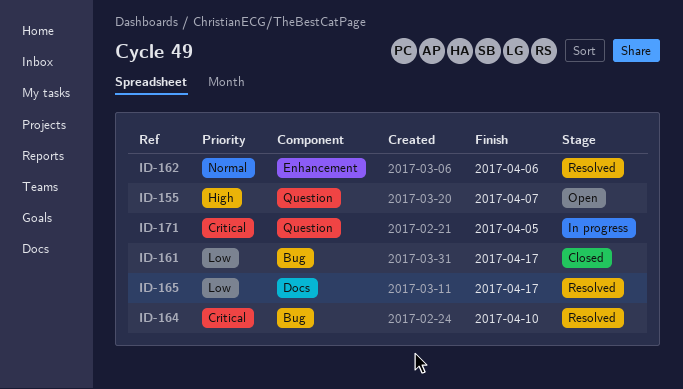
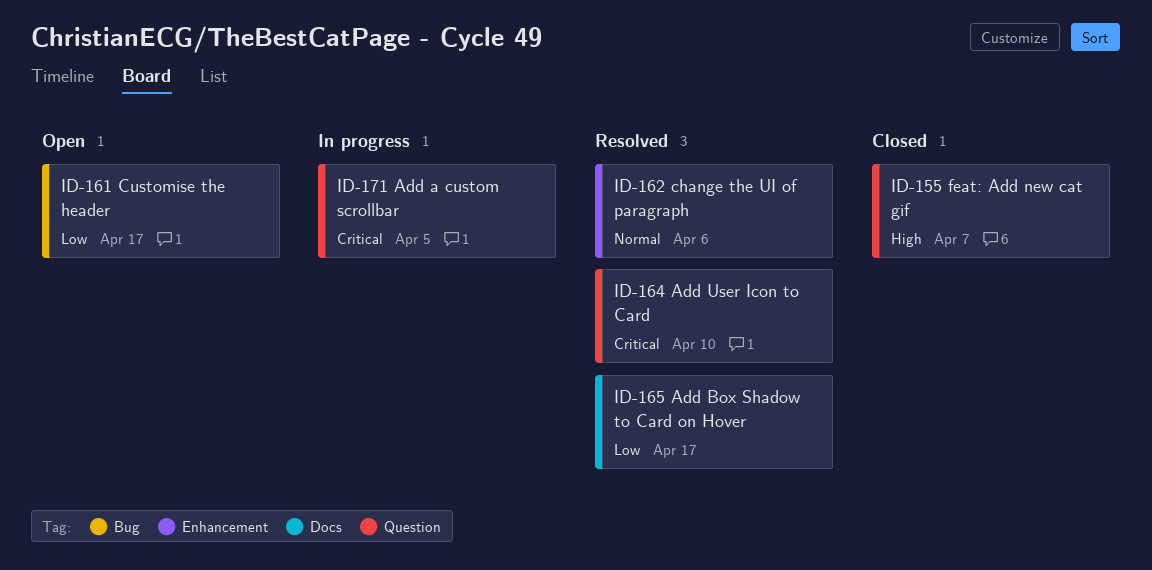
ID-155, status: Open -> Closed
ID-161, status: Closed -> Open
ID-164, label: Bug -> Question

